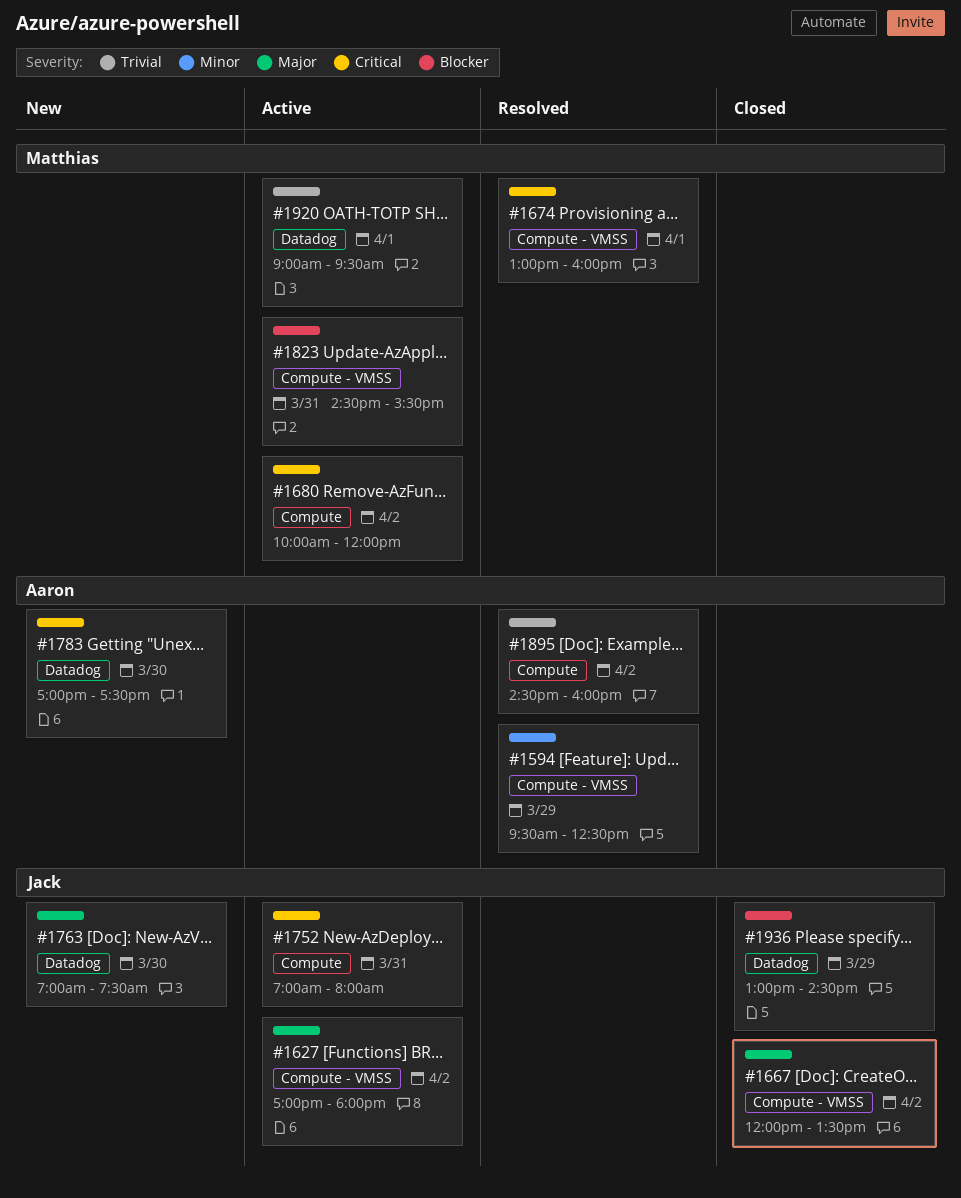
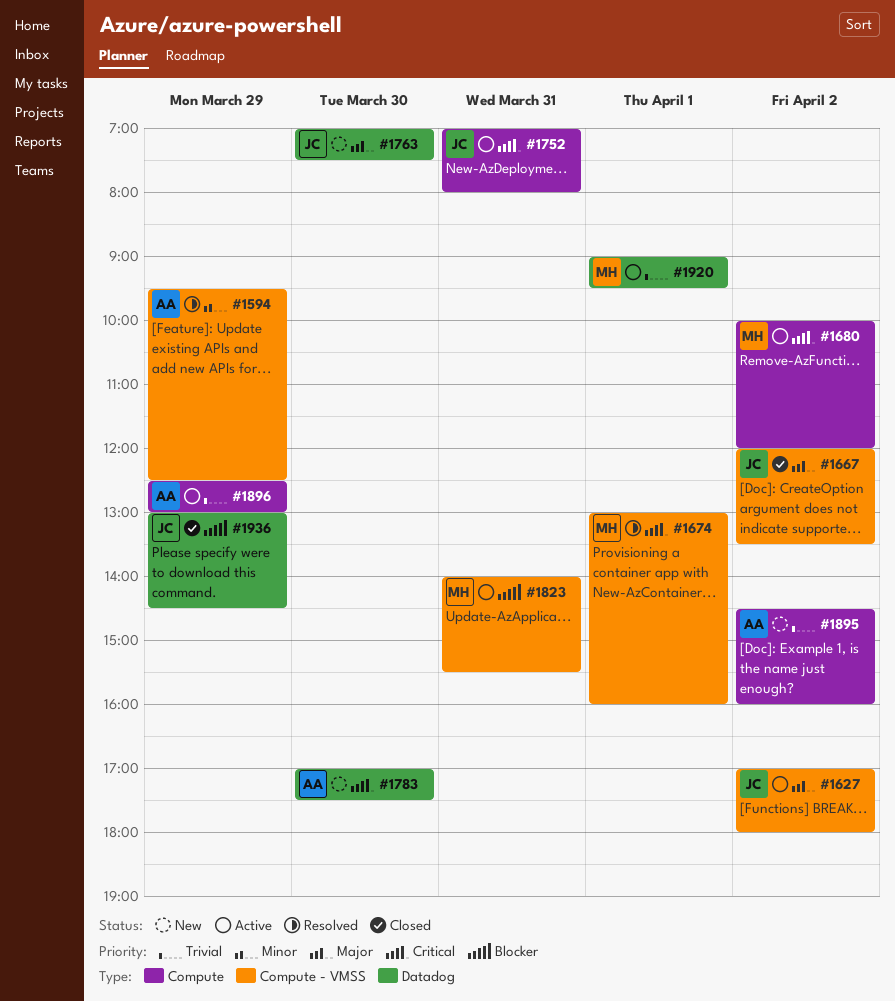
#1823, begins: 14:30 -> 14:00
#1895, status: Resolved -> New
#1896: none -> present

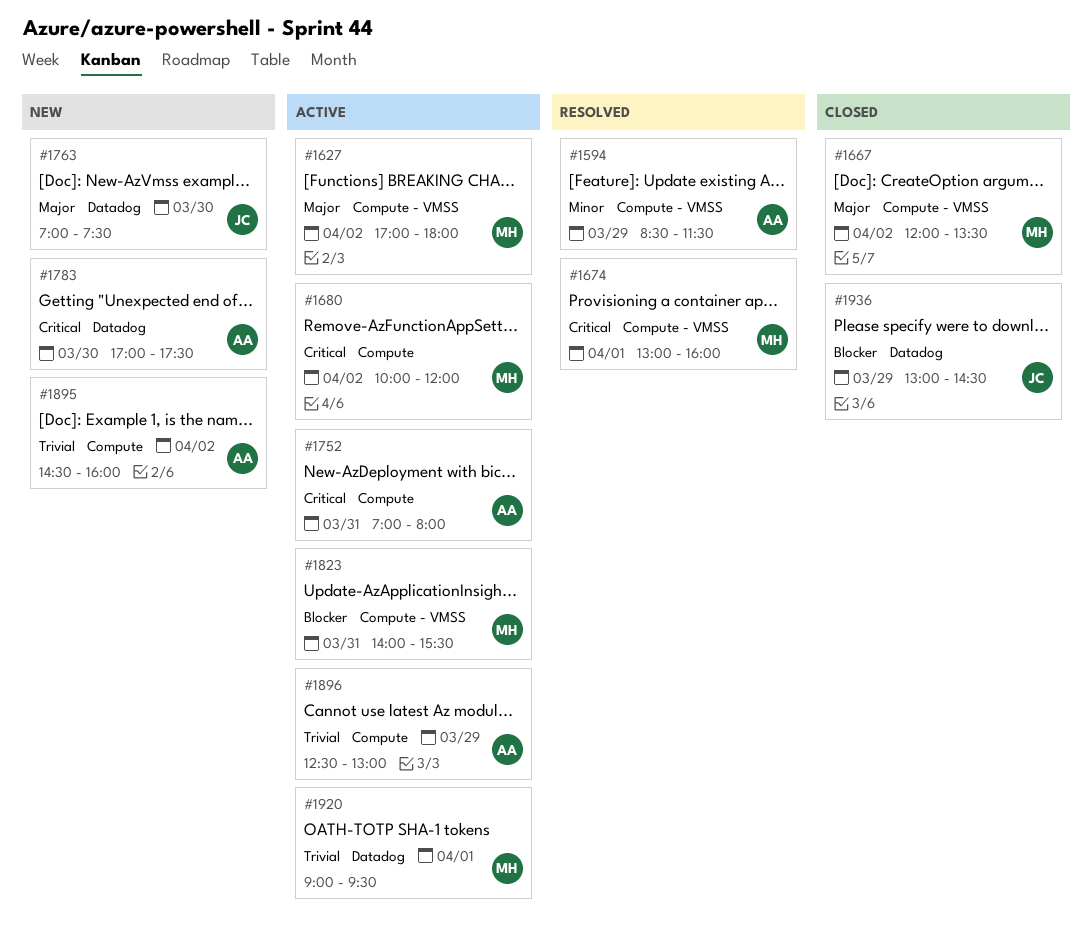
#1594, begins: 09:30 -> 08:30
#1594, ends: 12:30 -> 11:30
#1627, owner: JC -> MH
#1667, owner: JC -> MH
#1752, owner: JC -> AA

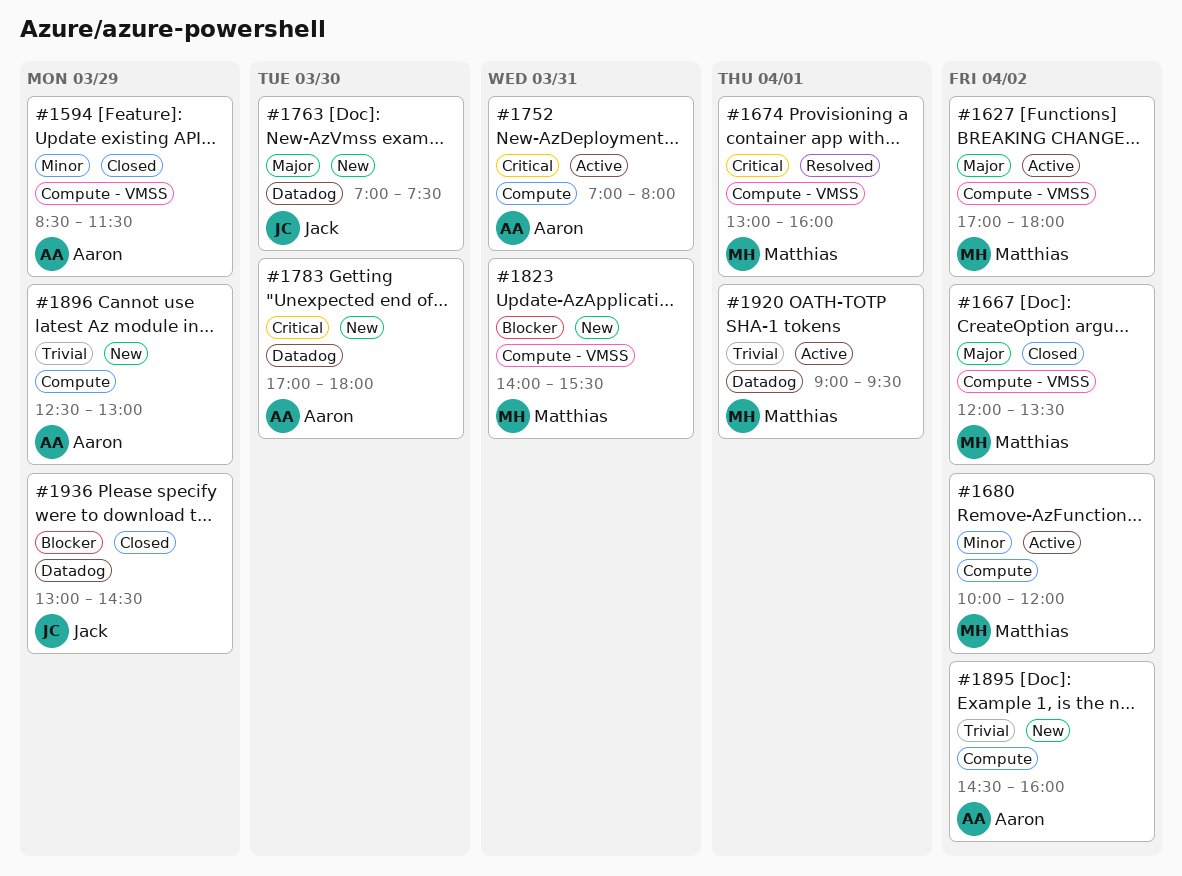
#1594, status: Resolved -> Closed
#1680, priority: Critical -> Minor
#1783, ends: 17:30 -> 18:00
#1823, status: Active -> New
#1896, status: Active -> New

